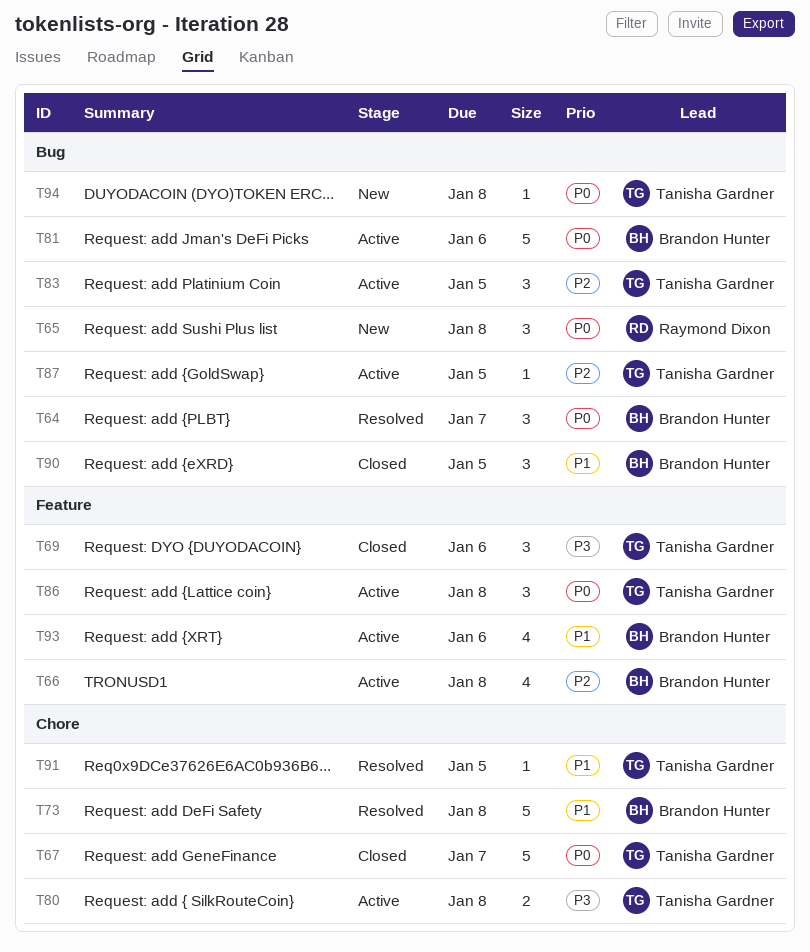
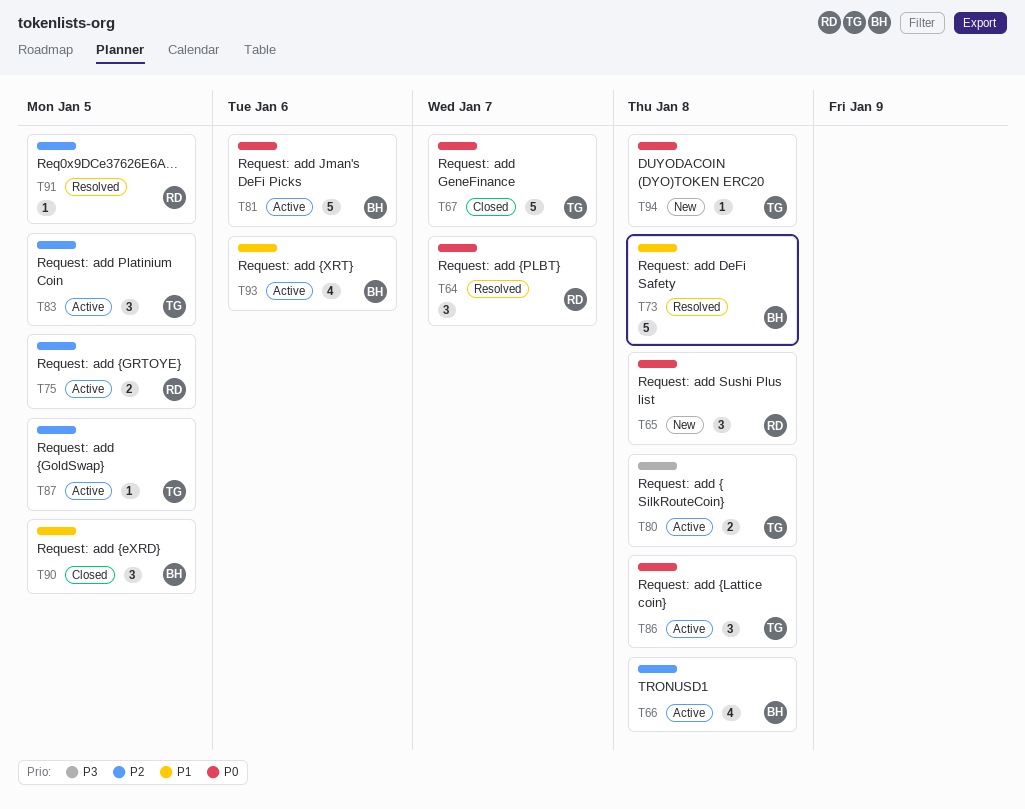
T64, owner: Brandon Hunter -> Raymond Dixon
T69: present -> none
T75: none -> present
T91, owner: Tanisha Gardner -> Raymond Dixon
T91, priority: P1 -> P2

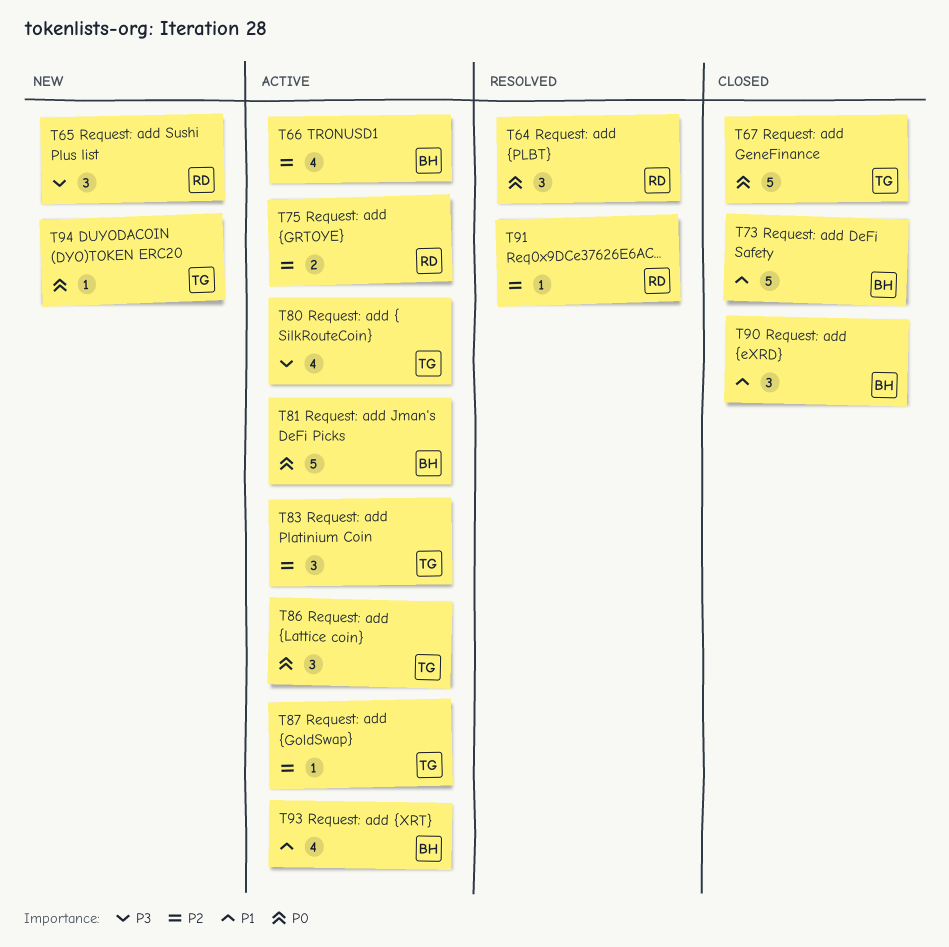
T65, priority: P0 -> P3
T73, status: Resolved -> Closed
T80, estimate: 2 -> 4

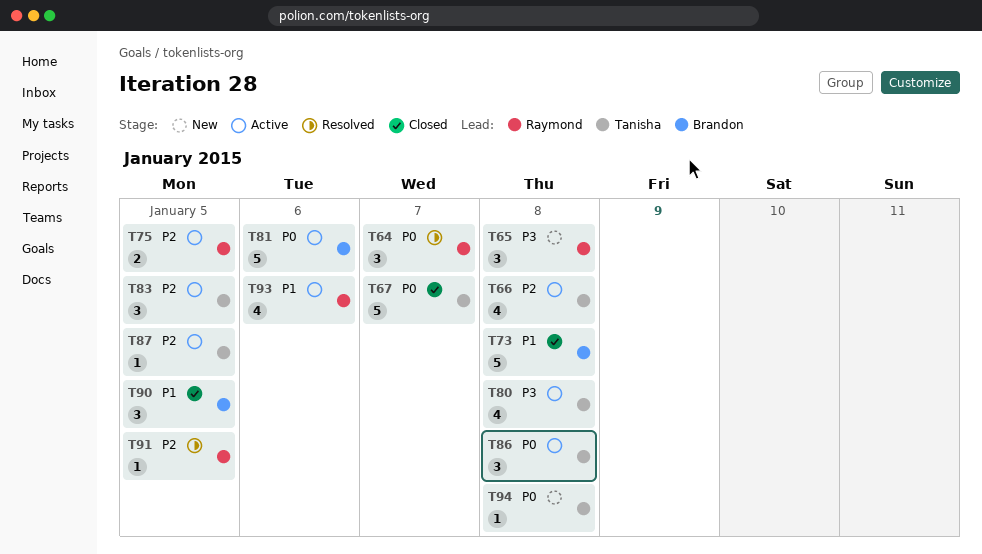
T66, owner: Brandon -> Tanisha
T93, owner: Brandon -> Raymond

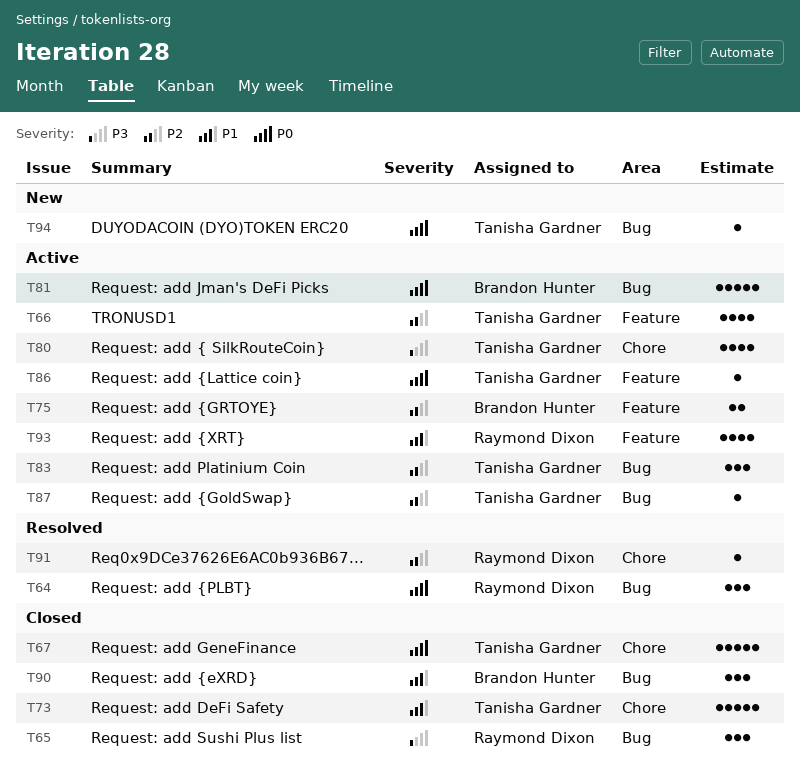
T65, status: New -> Closed
T73, owner: Brandon Hunter -> Tanisha Gardner
T75, owner: Raymond Dixon -> Brandon Hunter
T86, estimate: 3 -> 1

